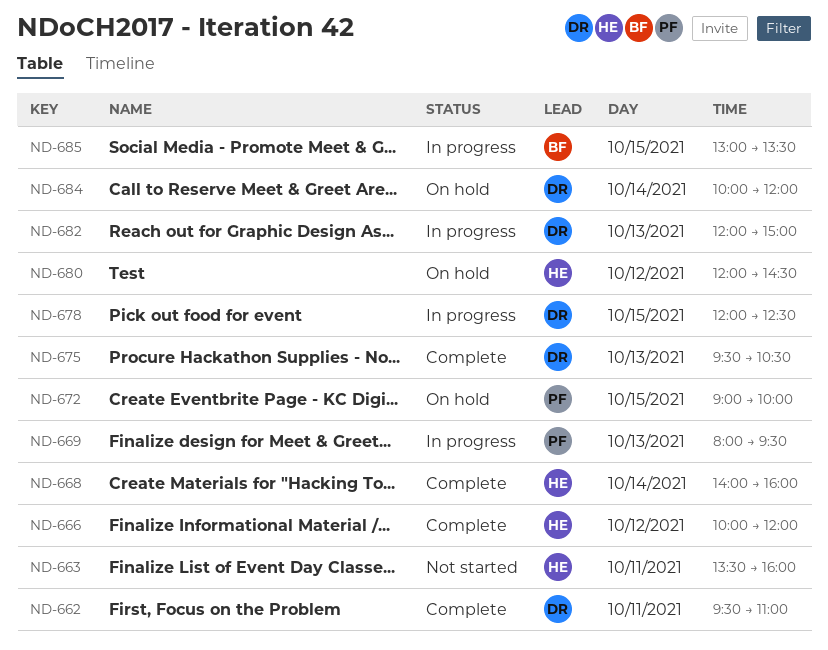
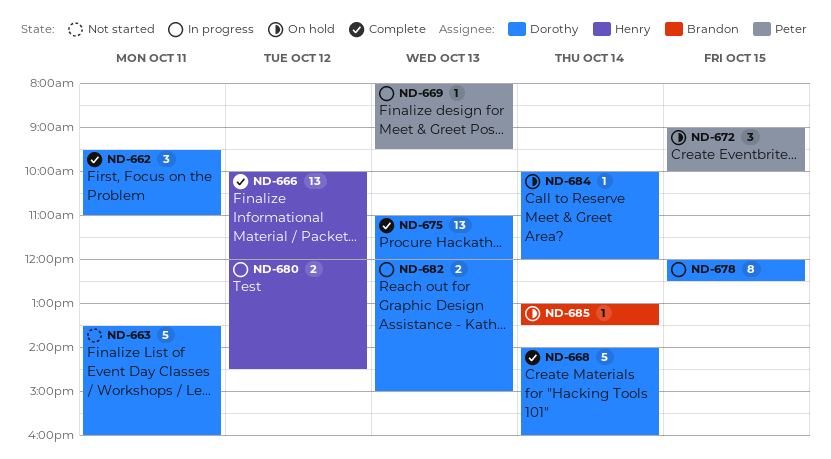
ND-663, owner: Henry -> Dorothy
ND-668, owner: Henry -> Dorothy
ND-675, begins: 09:30 -> 11:00
ND-675, ends: 10:30 -> 12:00
ND-680, status: On hold -> In progress
ND-685, status: In progress -> On hold
ND-685, day: Oct 15 -> Oct 14

